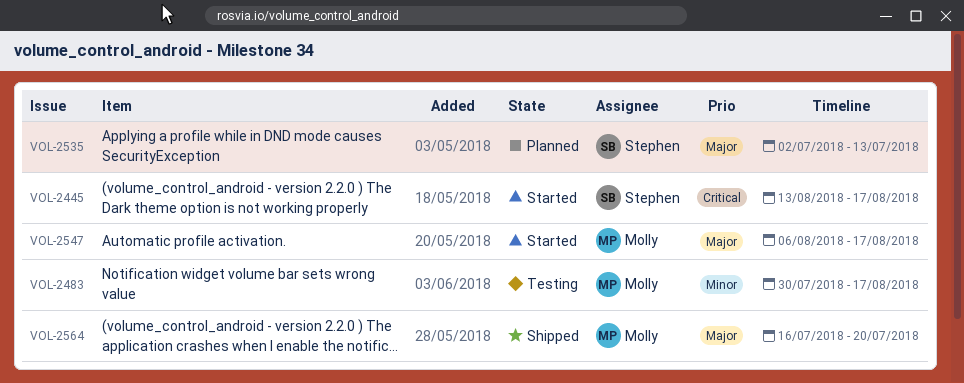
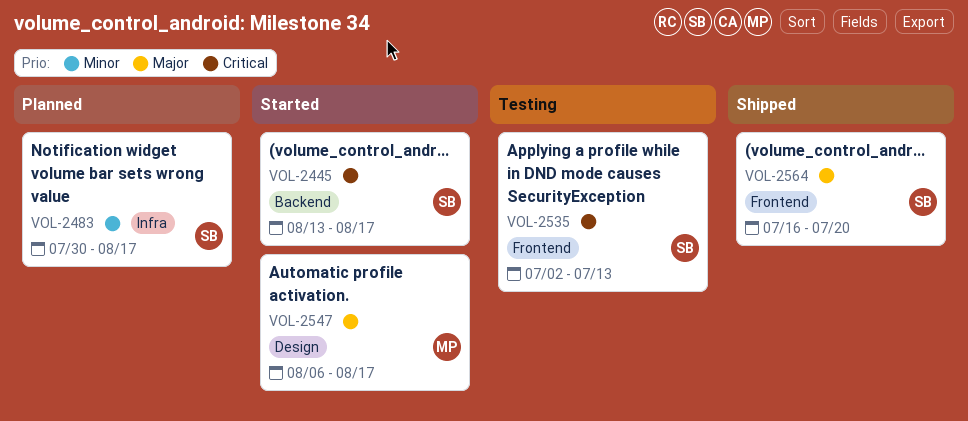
VOL-2483, status: Testing -> Planned
VOL-2483, owner: Molly -> Stephen
VOL-2535, status: Planned -> Testing
VOL-2535, priority: Major -> Critical
VOL-2564, owner: Molly -> Stephen

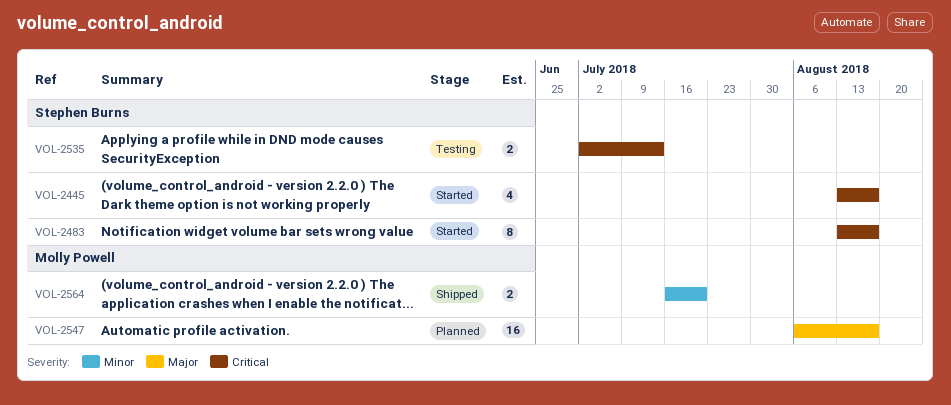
VOL-2483, status: Planned -> Started
VOL-2483, priority: Minor -> Critical
VOL-2483, start: Jul 30 -> Aug 13
VOL-2547, status: Started -> Planned
VOL-2564, owner: Stephen Burns -> Molly Powell
VOL-2564, priority: Major -> Minor

